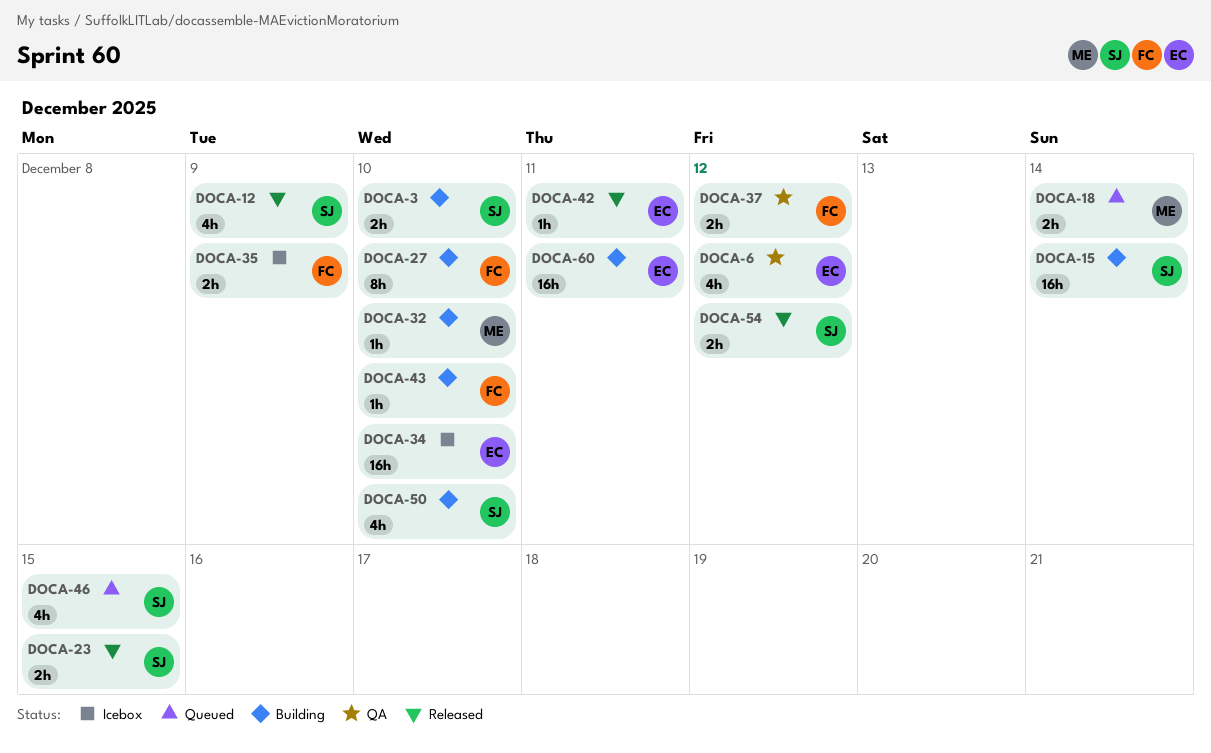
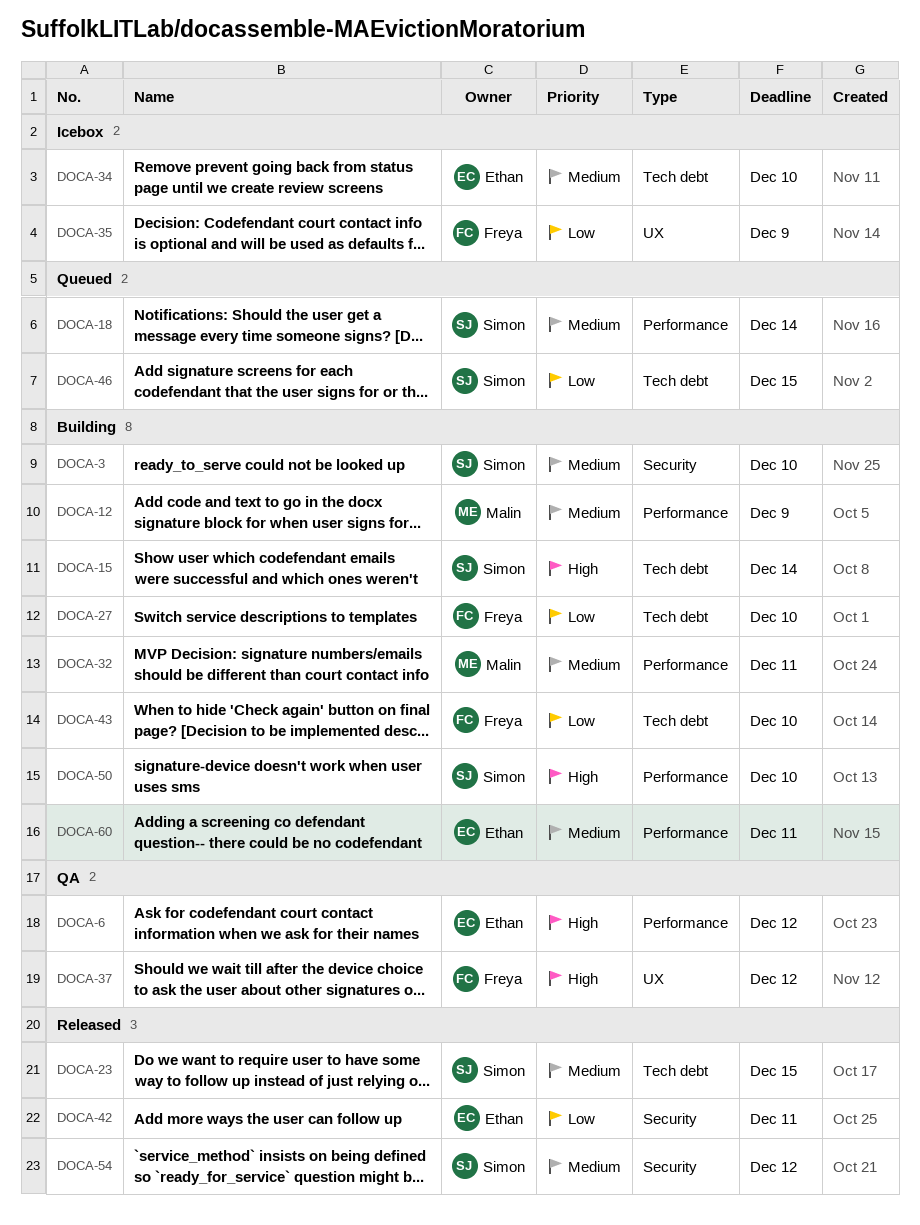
DOCA-12, status: Released -> Building
DOCA-12, owner: Simon -> Malin
DOCA-18, owner: Malin -> Simon
DOCA-32, due: Dec 10 -> Dec 11

